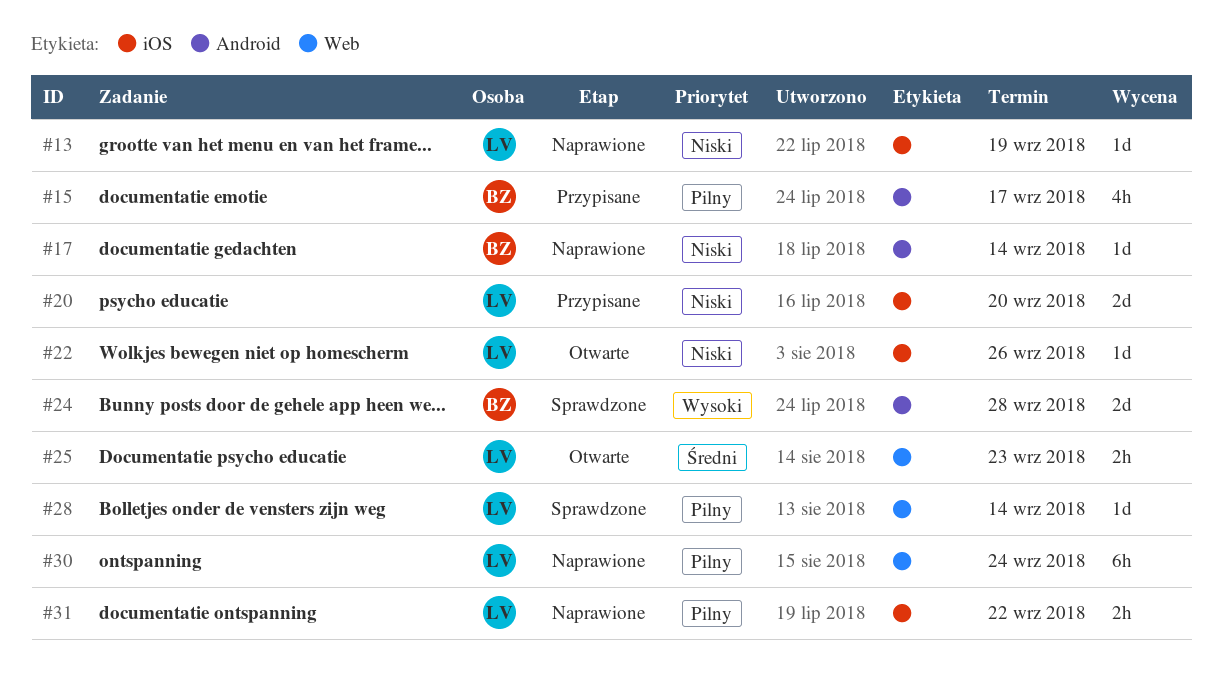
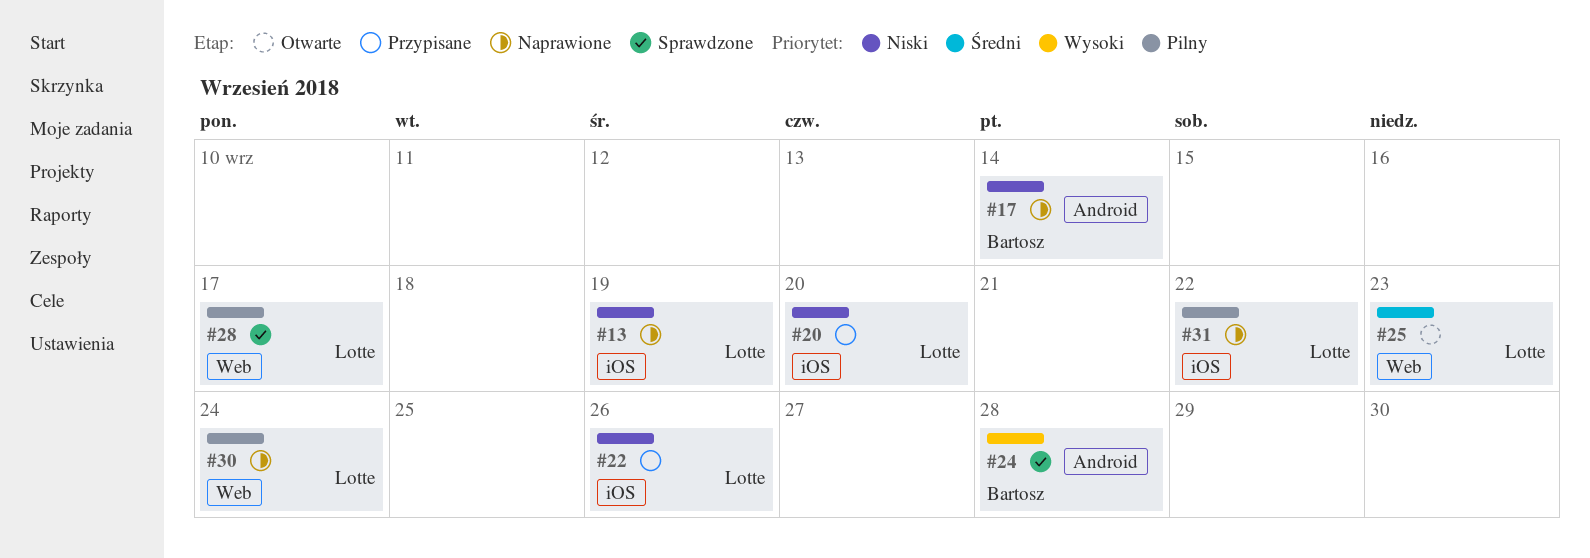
#15: present -> none
#22, status: Otwarte -> Przypisane
#28, due: Sep 14 -> Sep 17

